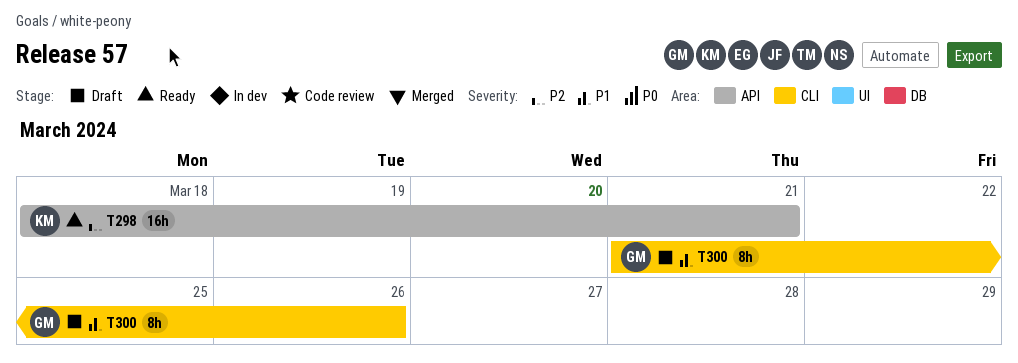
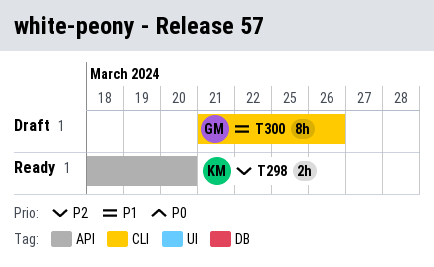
T298, estimate: 16h -> 2h
T298, due: Mar 21 -> Mar 20

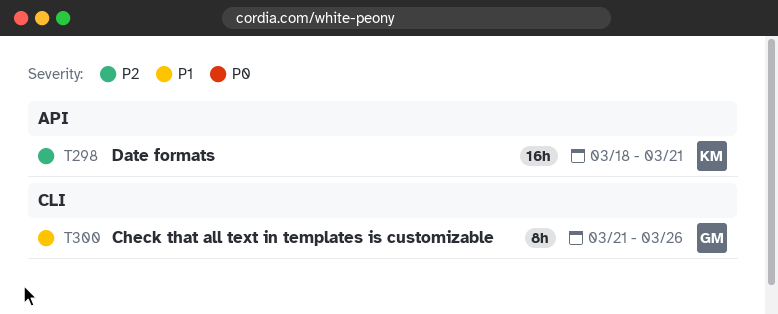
T298, estimate: 2h -> 16h
T298, due: Mar 20 -> Mar 21

